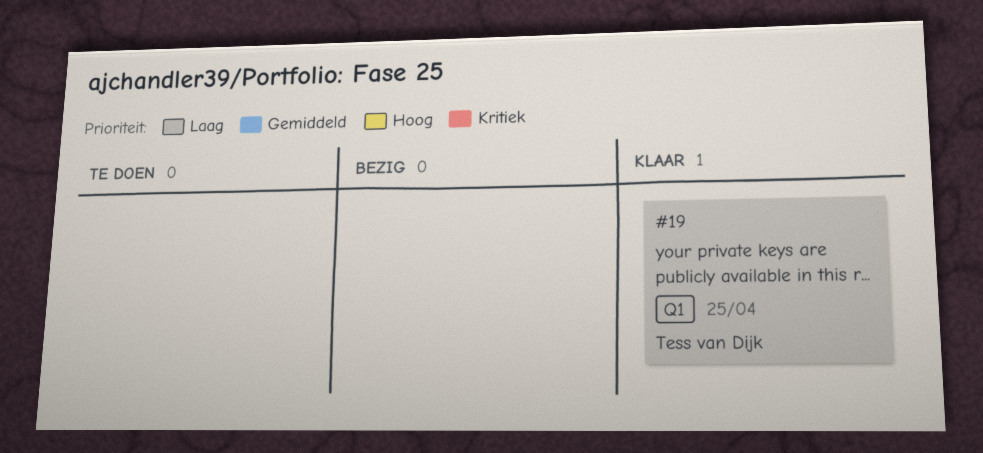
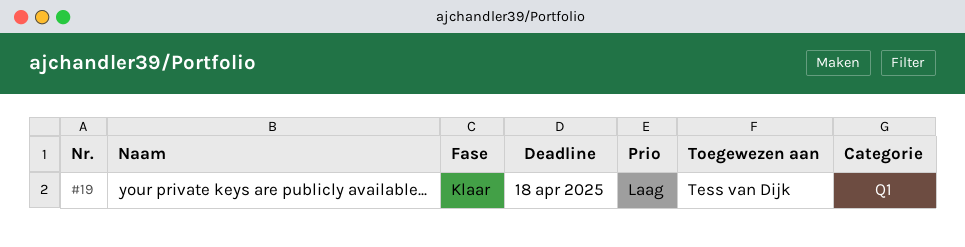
#19, due: Apr 25 -> Apr 18

